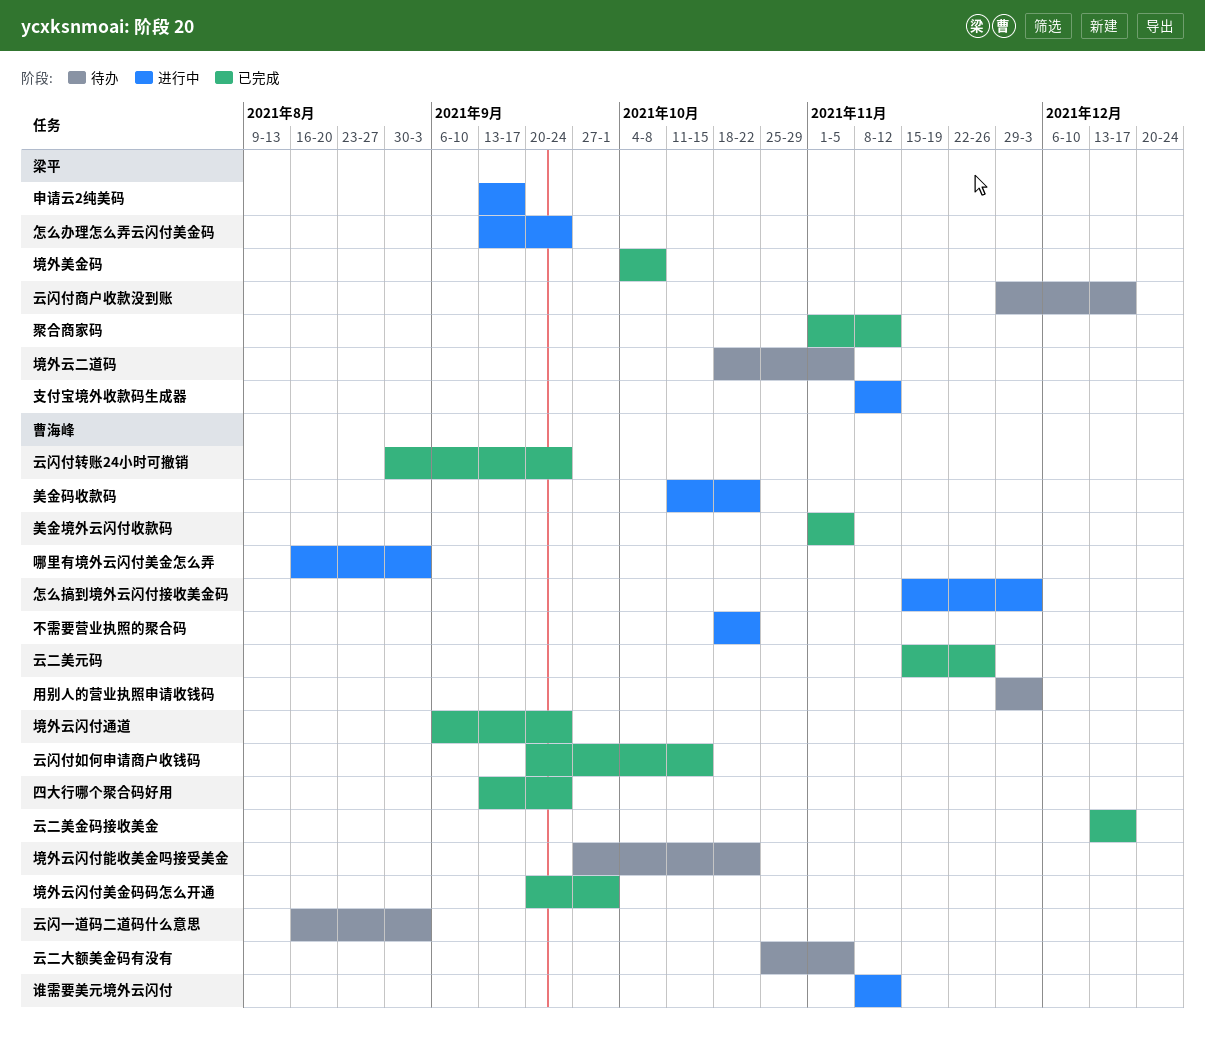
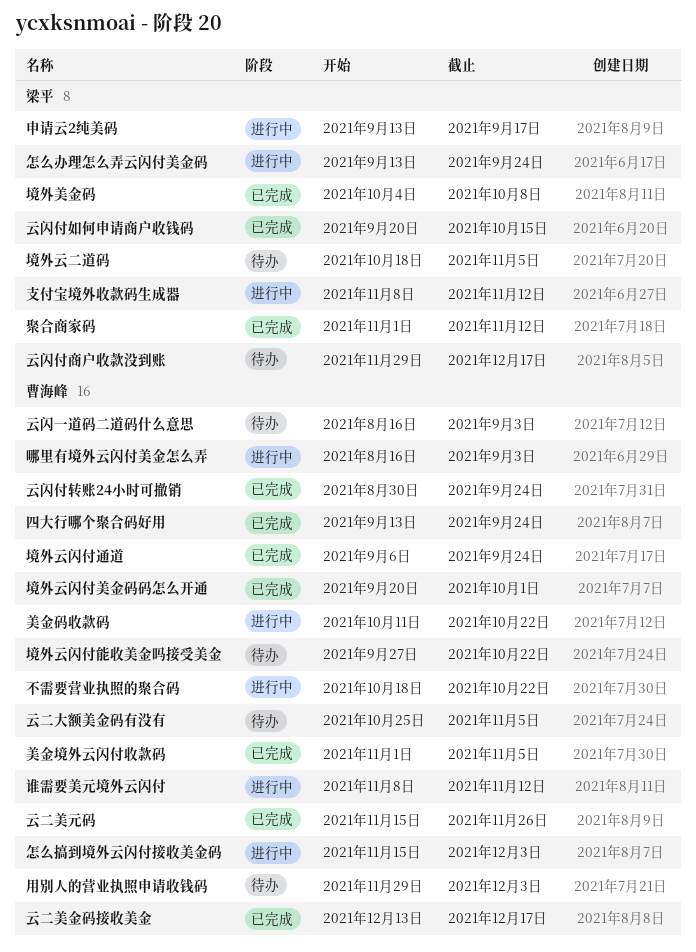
云闪付如何申请商户收钱码, owner: 曹海峰 -> 梁平

